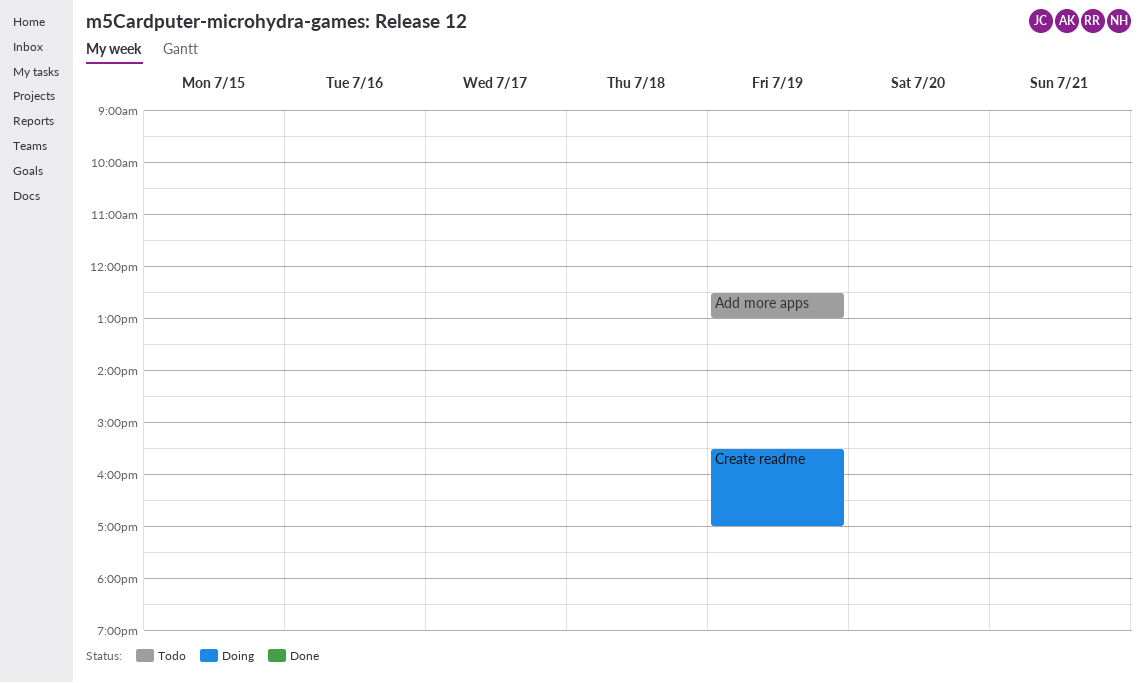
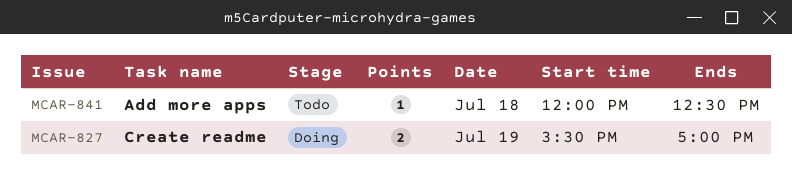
Add more apps, day: Jul 19 -> Jul 18
Add more apps, begins: 12:30 -> 12:00
Add more apps, ends: 13:00 -> 12:30

